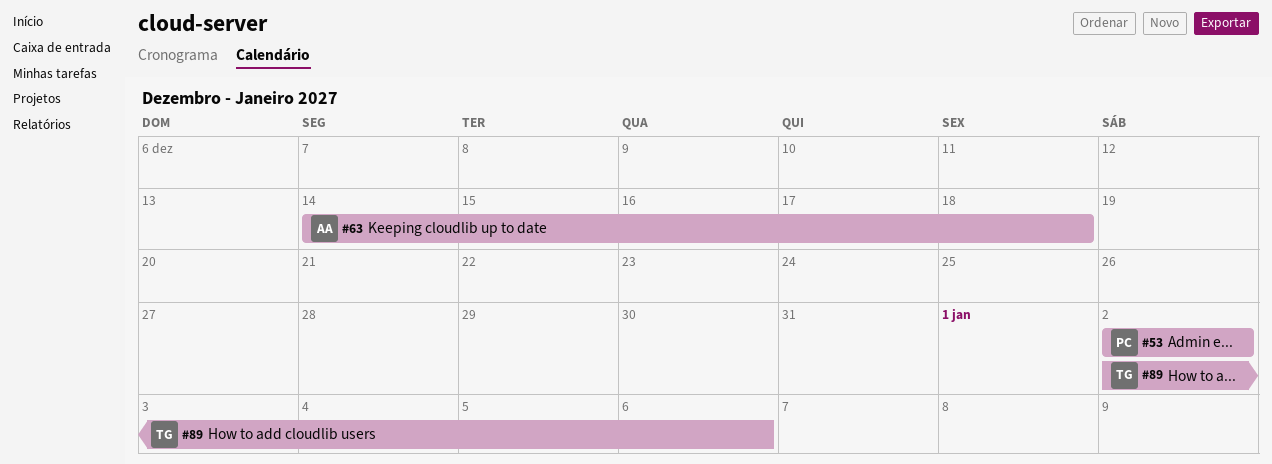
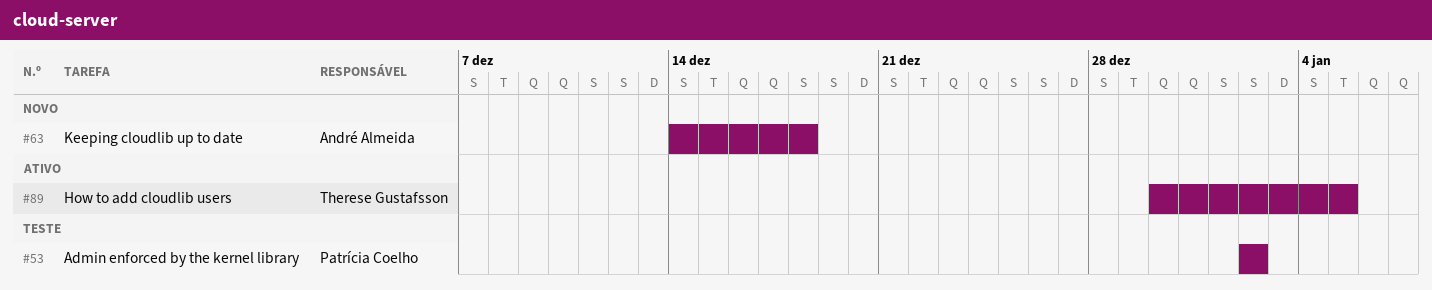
#89, start: Jan 2 -> Dec 30
#89, due: Jan 6 -> Jan 5

